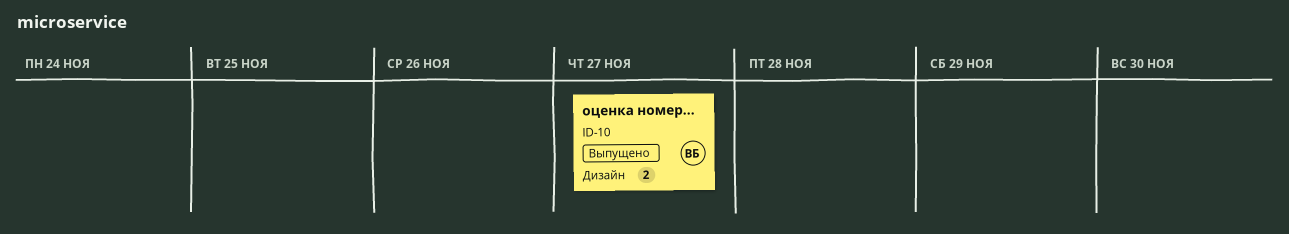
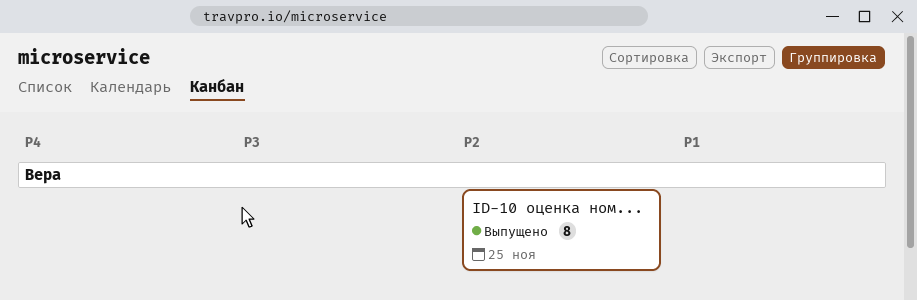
ID-10, estimate: 2 -> 8
ID-10, due: Nov 27 -> Nov 25

